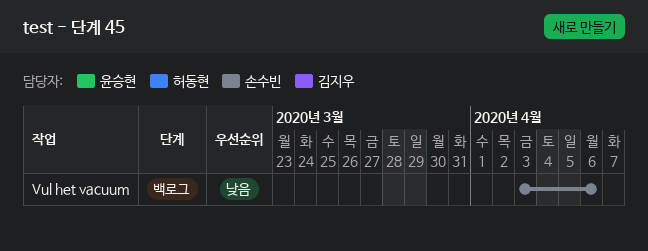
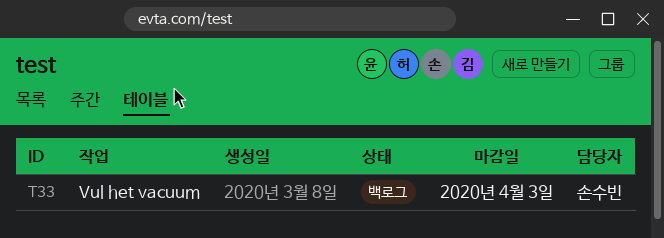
Vul het vacuum, due: Apr 6 -> Apr 3

